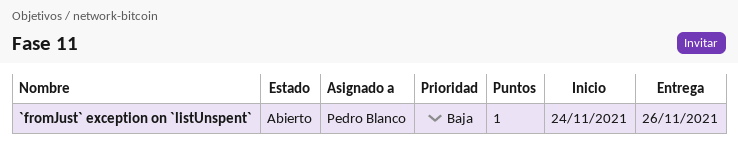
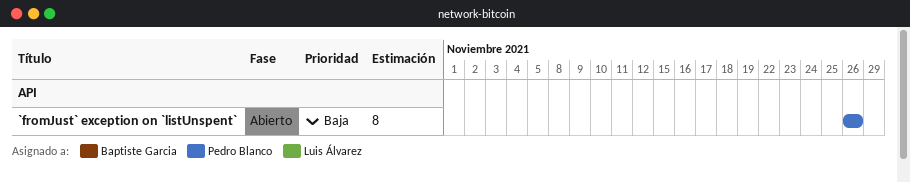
`fromJust` exception on `listUnspent`, estimate: 1 -> 8
`fromJust` exception on `listUnspent`, start: Nov 24 -> Nov 26

